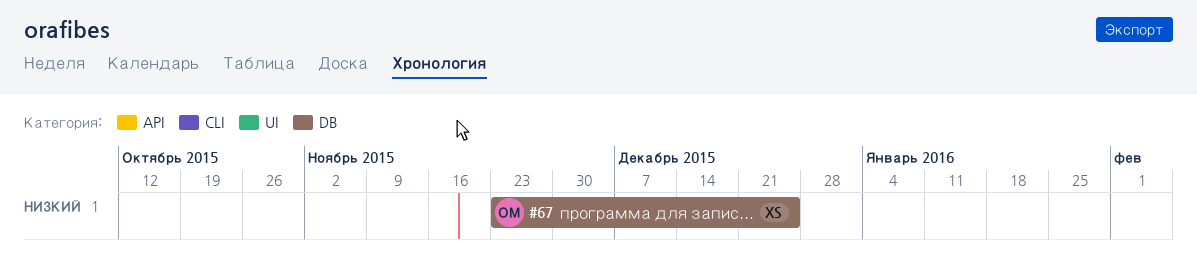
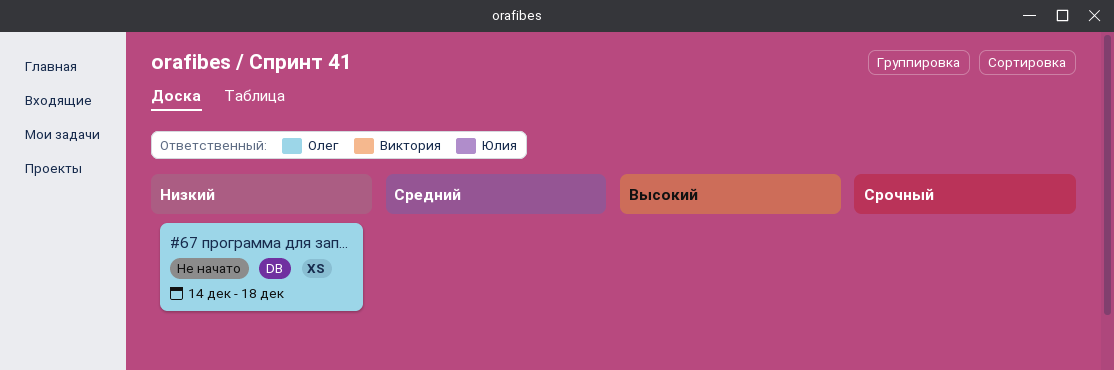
#67, start: Nov 23 -> Dec 14
#67, due: Dec 25 -> Dec 18

